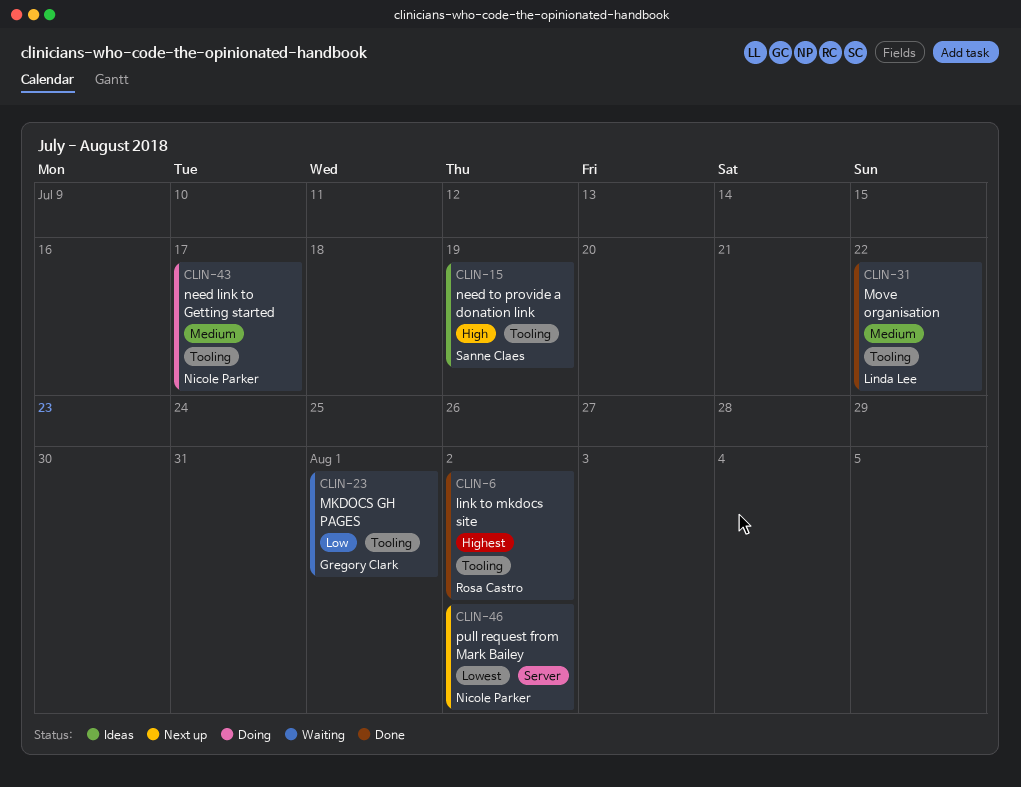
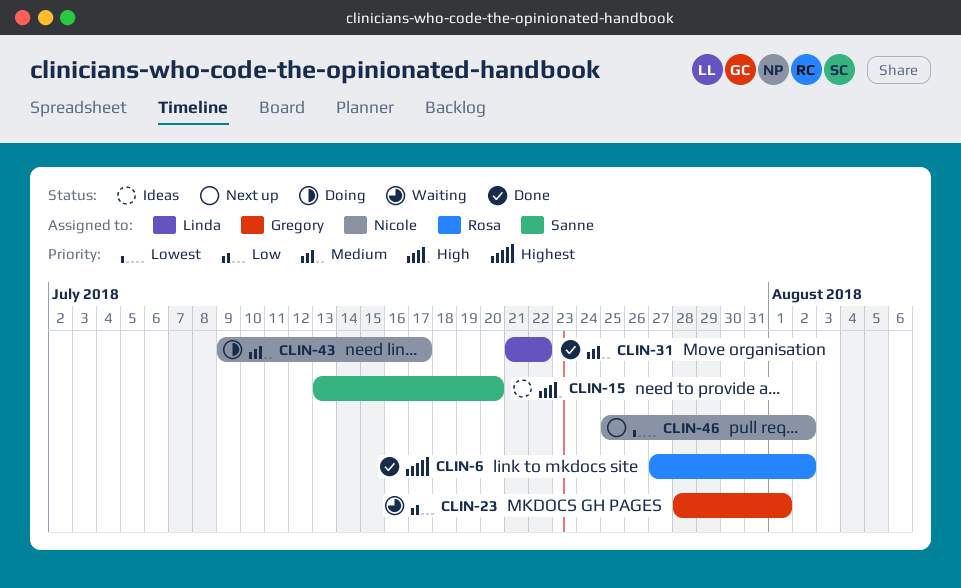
CLIN-15, due: Jul 19 -> Jul 20

